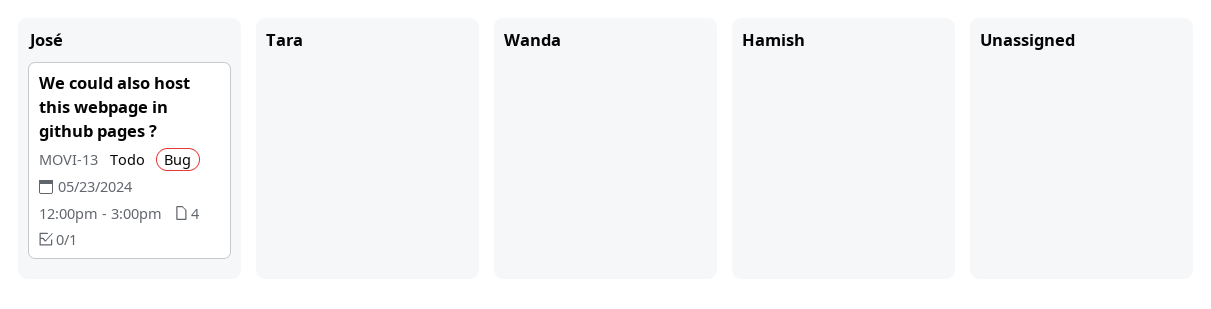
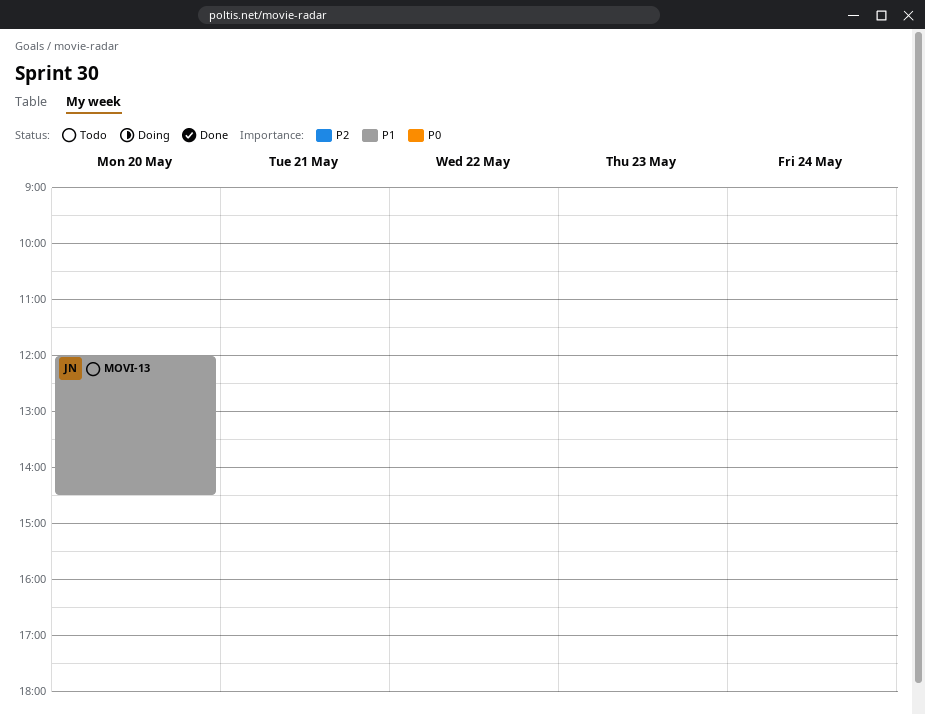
MOVI-13, day: May 23 -> May 20
MOVI-13, ends: 15:00 -> 14:30

